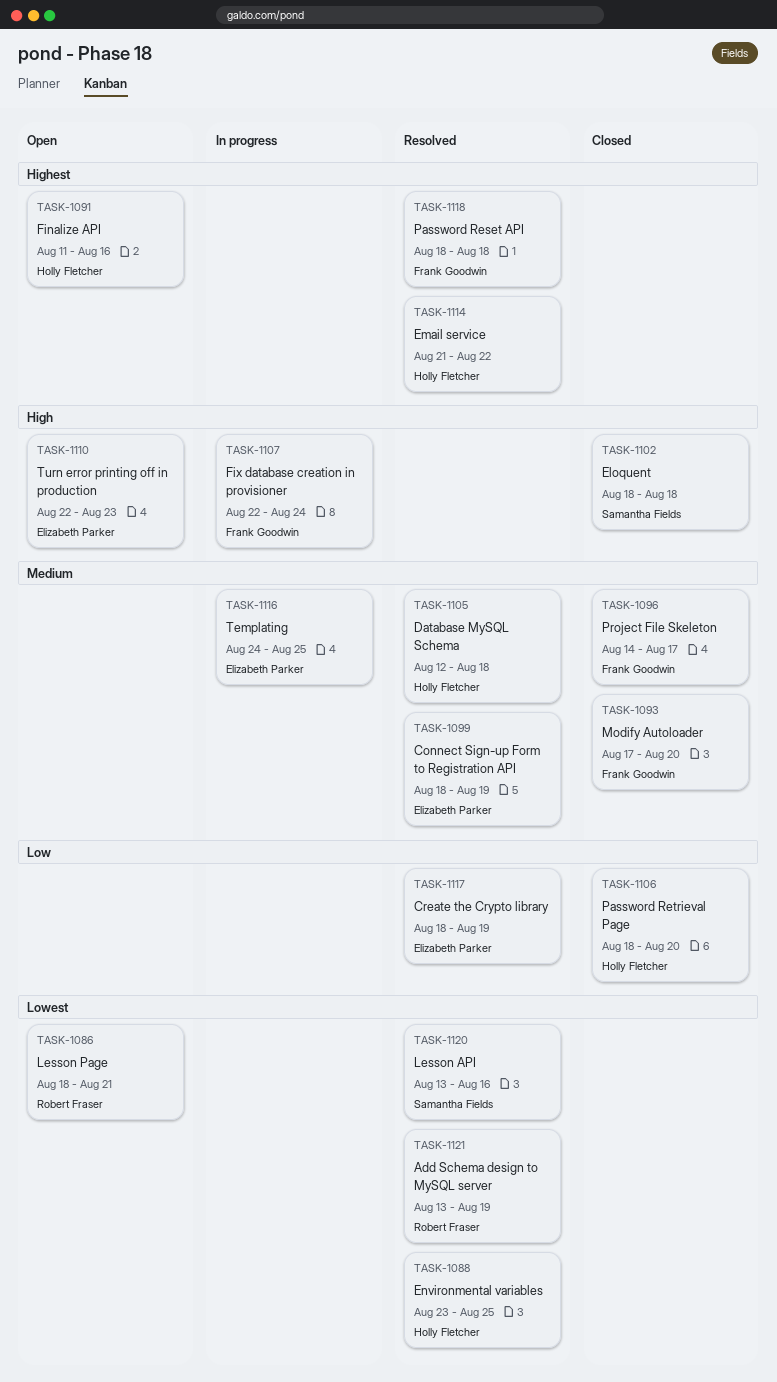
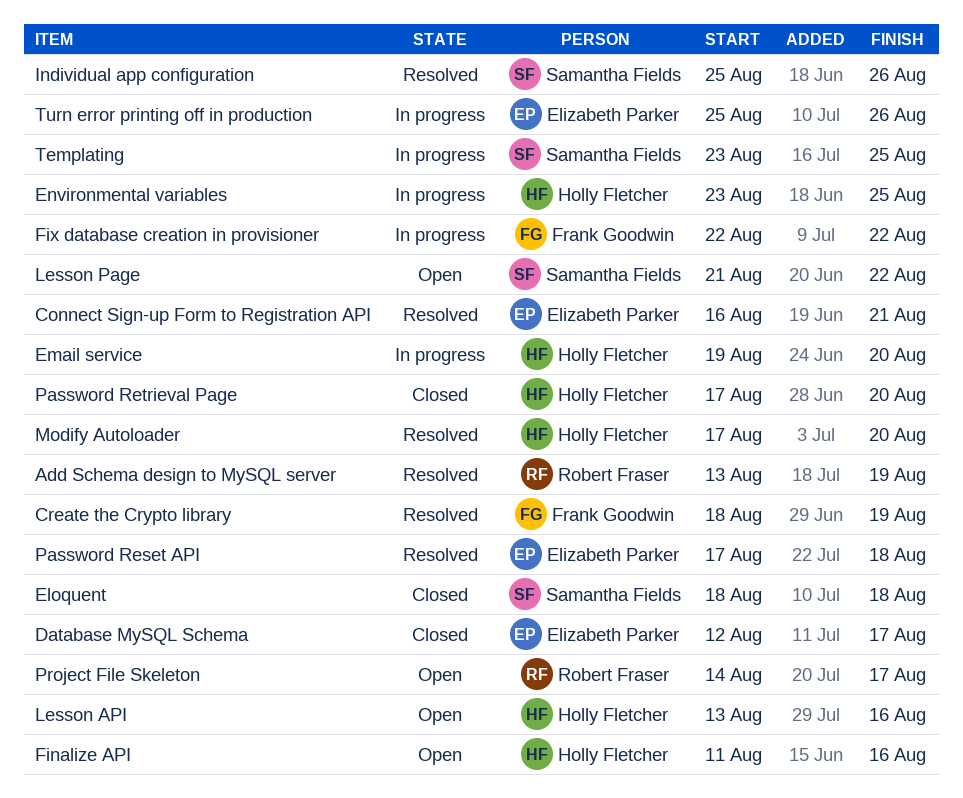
Connect Sign-up Form to Registration API, start: Aug 18 -> Aug 16
Connect Sign-up Form to Registration API, due: Aug 19 -> Aug 21
Create the Crypto library, owner: Elizabeth Parker -> Frank Goodwin
Database MySQL Schema, status: Resolved -> Closed
Database MySQL Schema, owner: Holly Fletcher -> Elizabeth Parker
Database MySQL Schema, due: Aug 18 -> Aug 17
Email service, status: Resolved -> In progress
Email service, start: Aug 21 -> Aug 19
Email service, due: Aug 22 -> Aug 20
Environmental variables, status: Resolved -> In progress
Fix database creation in provisioner, due: Aug 24 -> Aug 22
Individual app configuration: none -> present
Lesson API, status: Resolved -> Open
Lesson API, owner: Samantha Fields -> Holly Fletcher
Lesson Page, owner: Robert Fraser -> Samantha Fields
Lesson Page, start: Aug 18 -> Aug 21
Lesson Page, due: Aug 21 -> Aug 22
Modify Autoloader, status: Closed -> Resolved
Modify Autoloader, owner: Frank Goodwin -> Holly Fletcher
Password Reset API, owner: Frank Goodwin -> Elizabeth Parker
Password Reset API, start: Aug 18 -> Aug 17
Password Retrieval Page, start: Aug 18 -> Aug 17
Project File Skeleton, status: Closed -> Open
Project File Skeleton, owner: Frank Goodwin -> Robert Fraser
Templating, owner: Elizabeth Parker -> Samantha Fields
Templating, start: Aug 24 -> Aug 23
Turn error printing off in production, status: Open -> In progress
Turn error printing off in production, start: Aug 22 -> Aug 25
Turn error printing off in production, due: Aug 23 -> Aug 26

